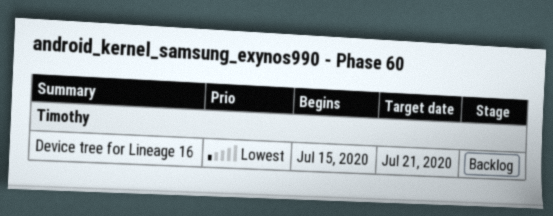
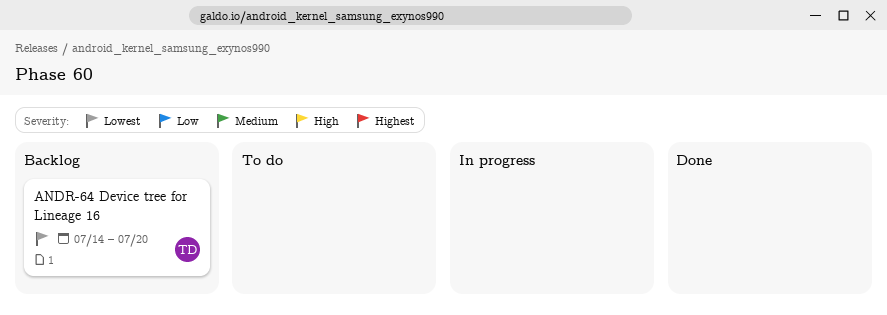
Device tree for Lineage 16, start: Jul 15 -> Jul 14
Device tree for Lineage 16, due: Jul 21 -> Jul 20

